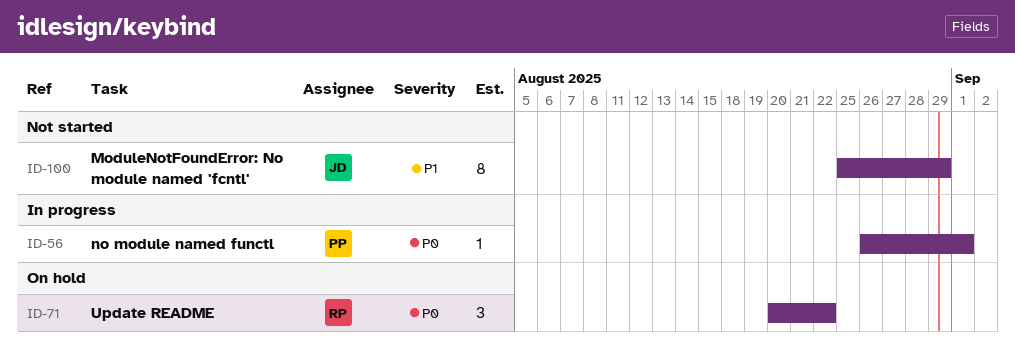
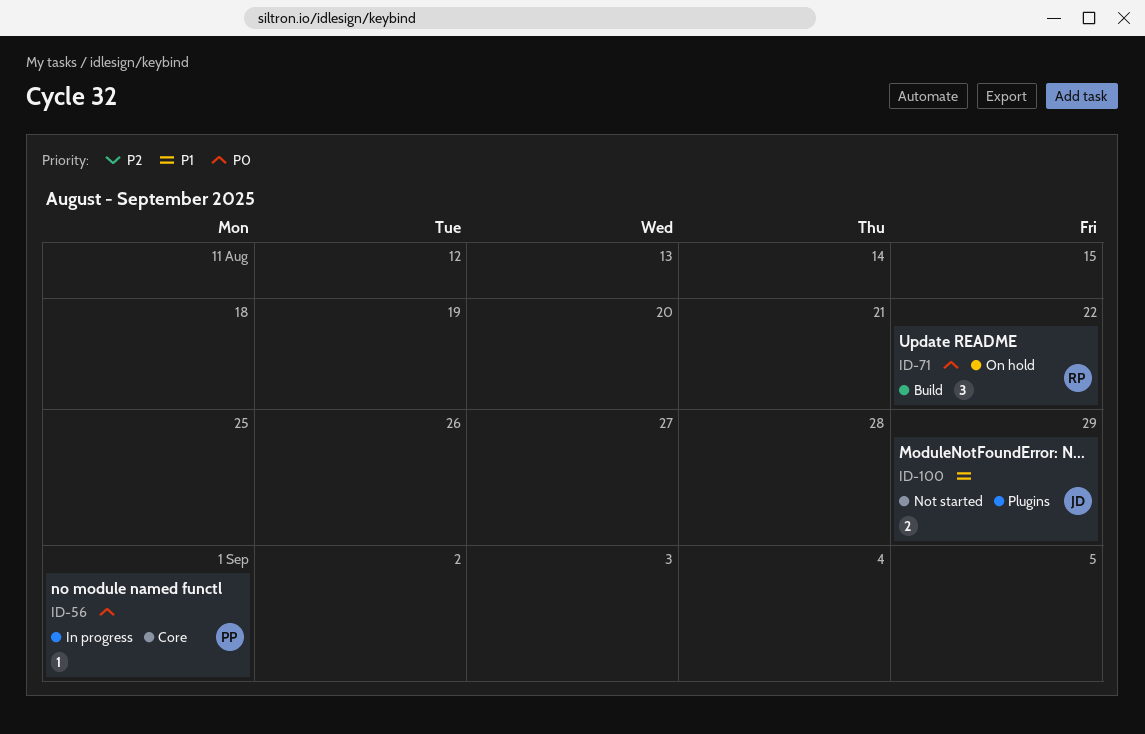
ID-100, estimate: 8 -> 2

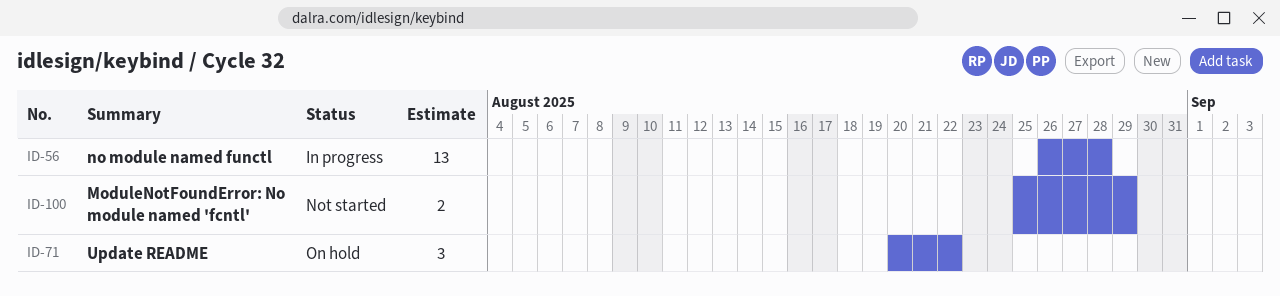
ID-56, estimate: 1 -> 13
ID-56, due: Sep 1 -> Aug 28

